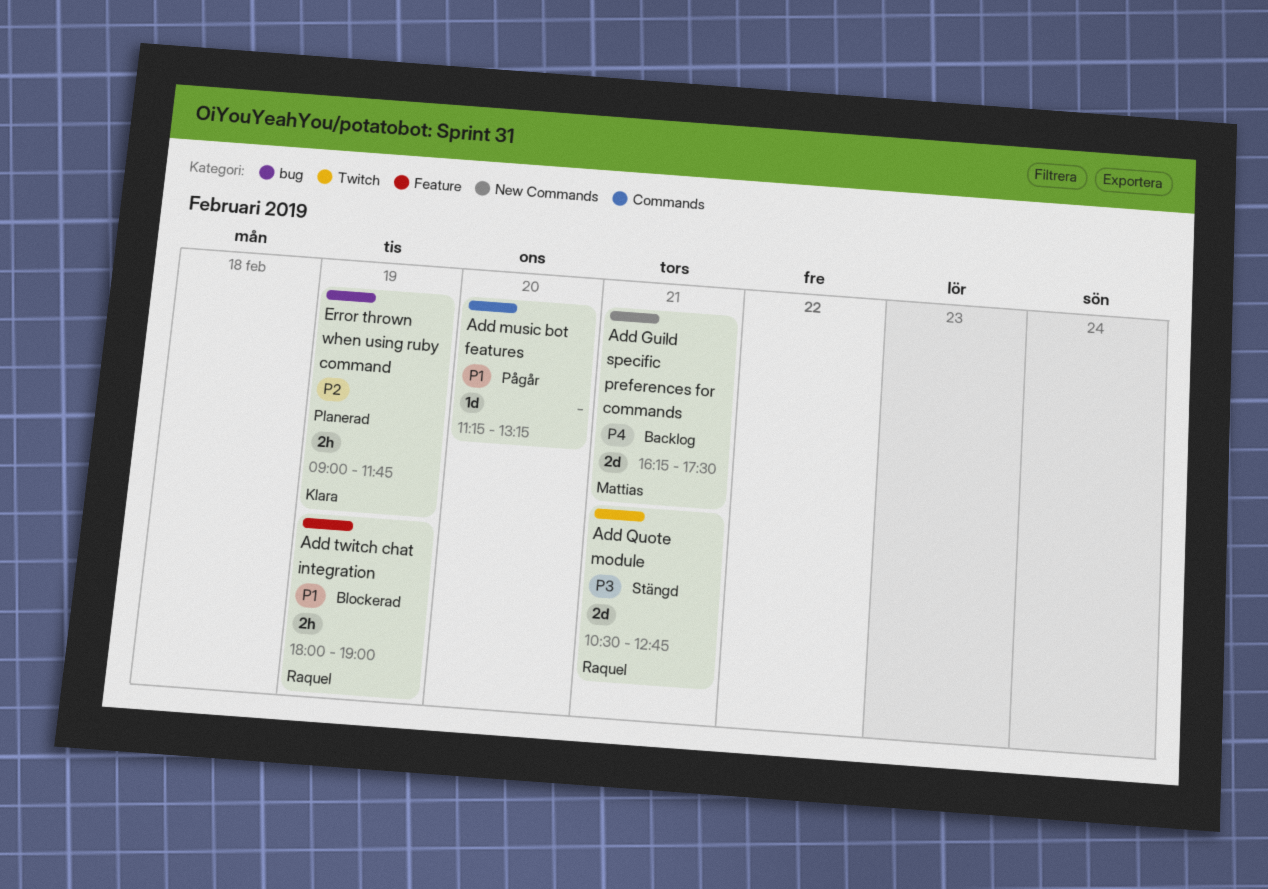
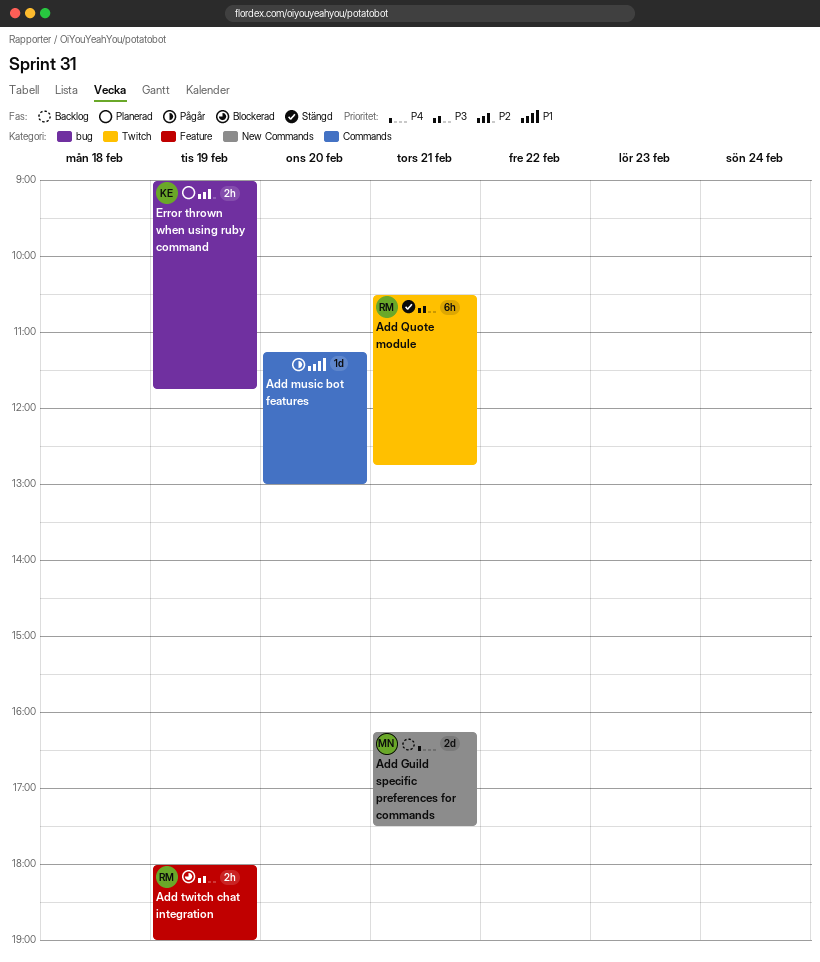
Add music bot features, ends: 13:15 -> 13:00
Add Quote module, estimate: 2d -> 6h
Add twitch chat integration, priority: P1 -> P3

